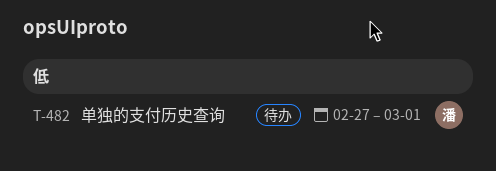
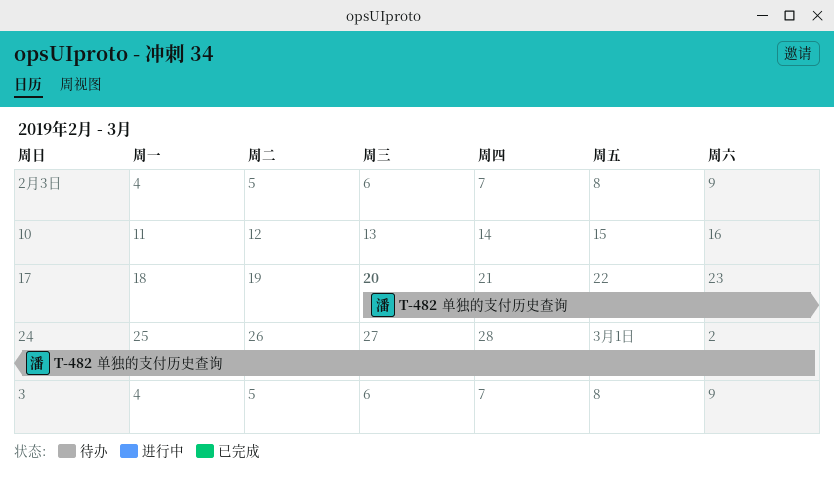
T-482, start: Feb 27 -> Feb 20
T-482, due: Mar 1 -> Mar 2

